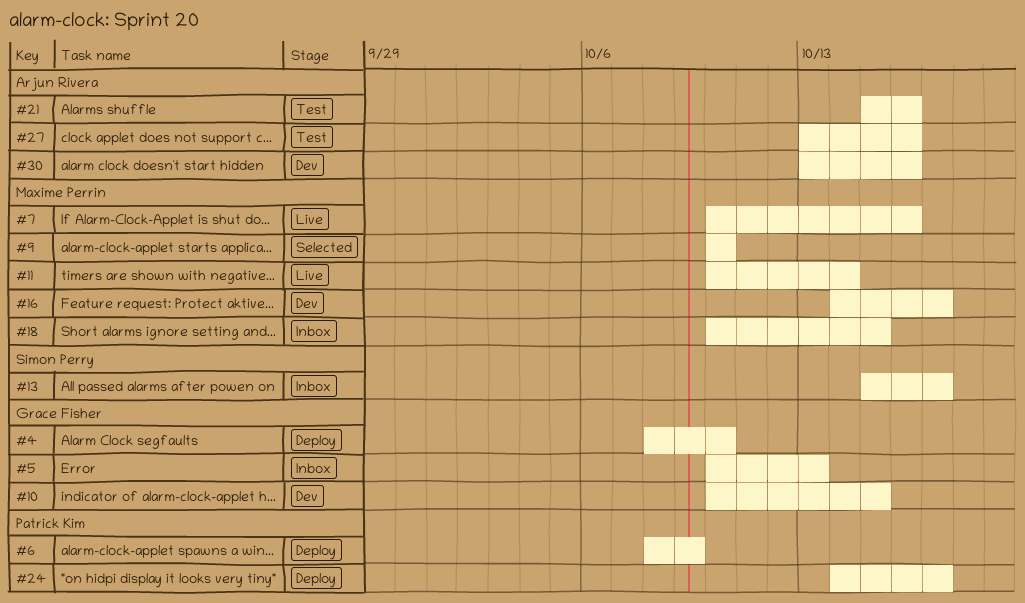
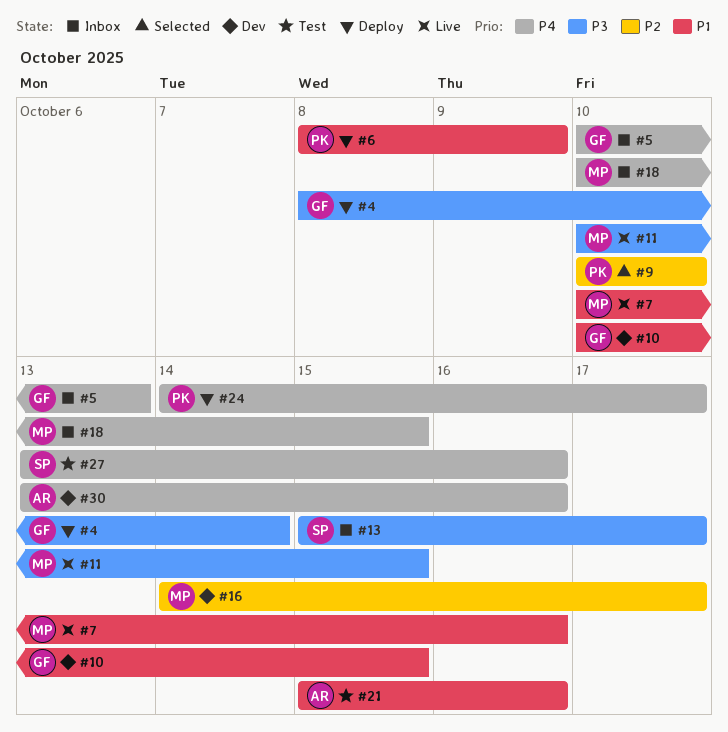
#4, due: Oct 10 -> Oct 14
#9, owner: Maxime Perrin -> Patrick Kim
#11, due: Oct 14 -> Oct 15
#27, owner: Arjun Rivera -> Simon Perry

